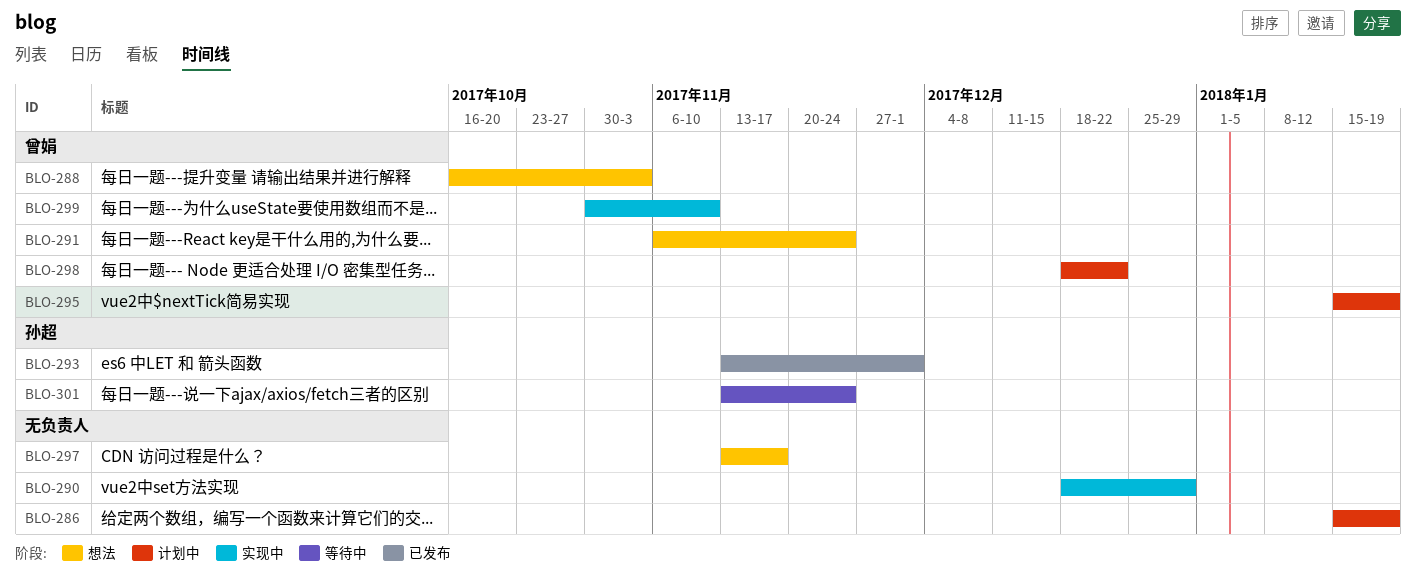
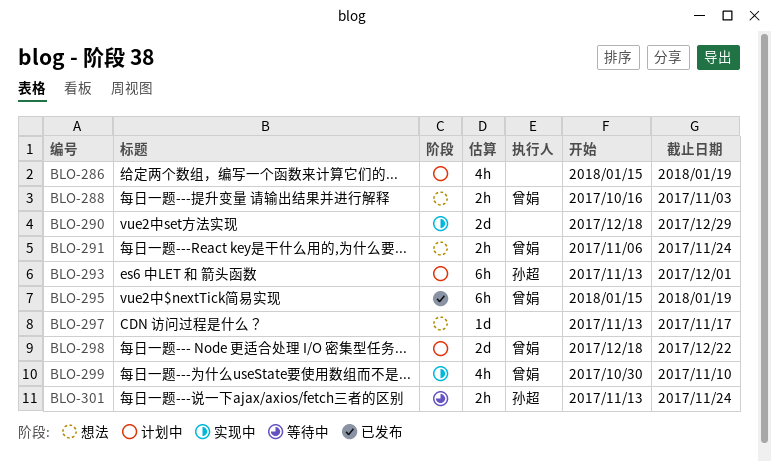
BLO-293, status: 已发布 -> 计划中
BLO-295, status: 计划中 -> 已发布

